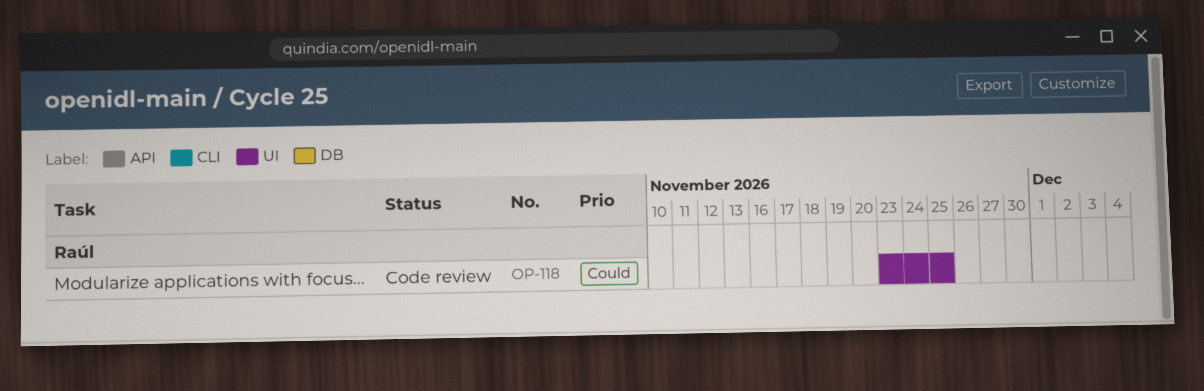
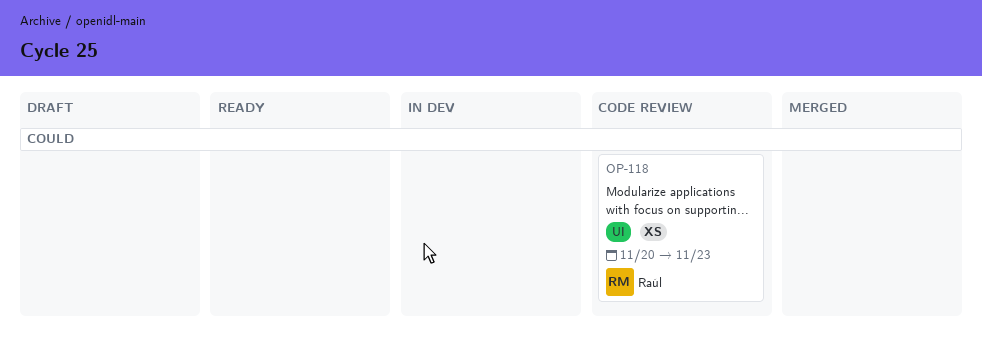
OP-118, start: Nov 23 -> Nov 20
OP-118, due: Nov 25 -> Nov 23

